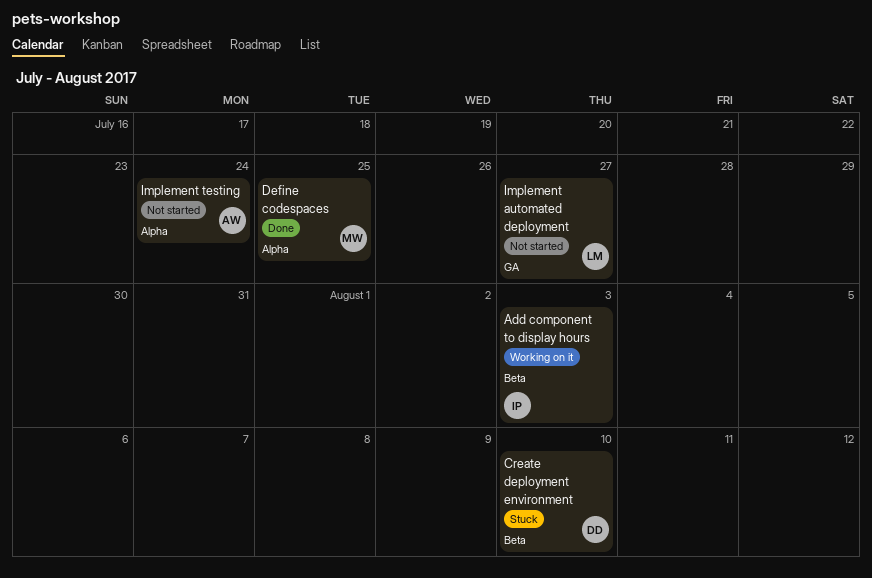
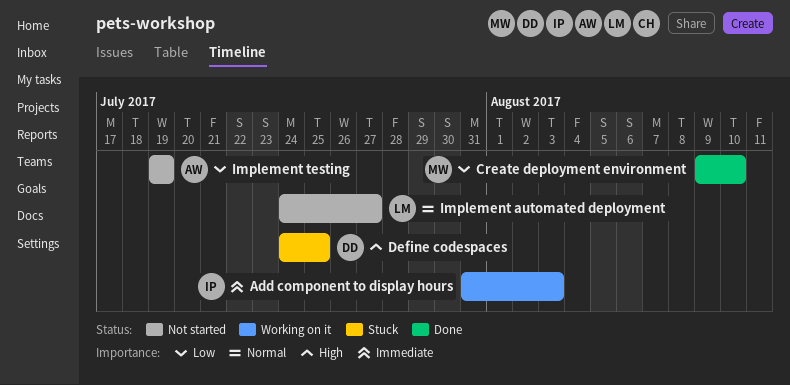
Create deployment environment, status: Stuck -> Done
Create deployment environment, owner: DD -> MW
Define codespaces, status: Done -> Stuck
Define codespaces, owner: MW -> DD
Implement testing, due: Jul 24 -> Jul 19

